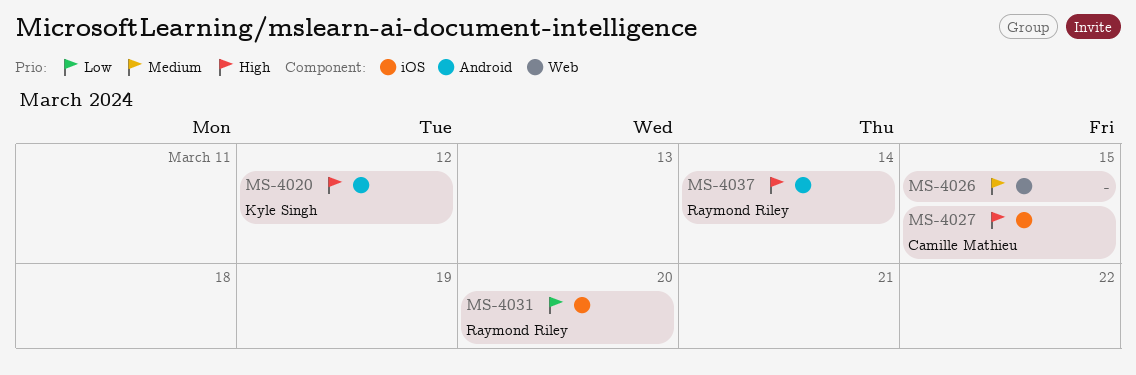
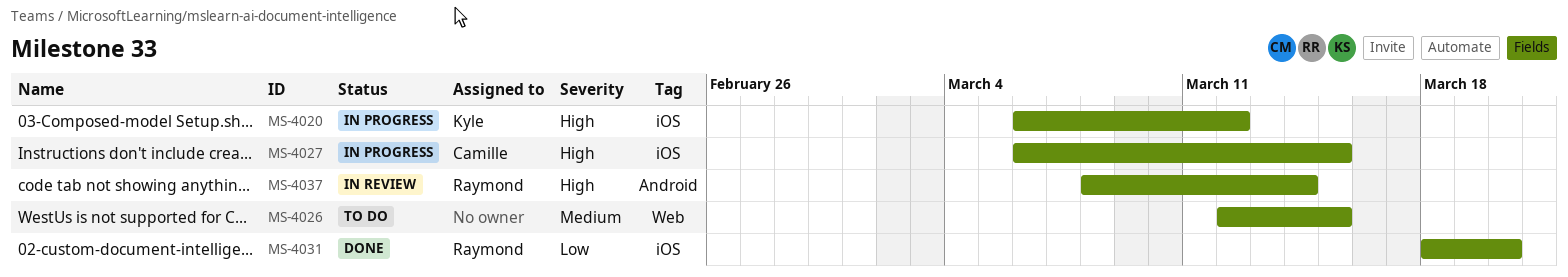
MS-4020, label: Android -> iOS

